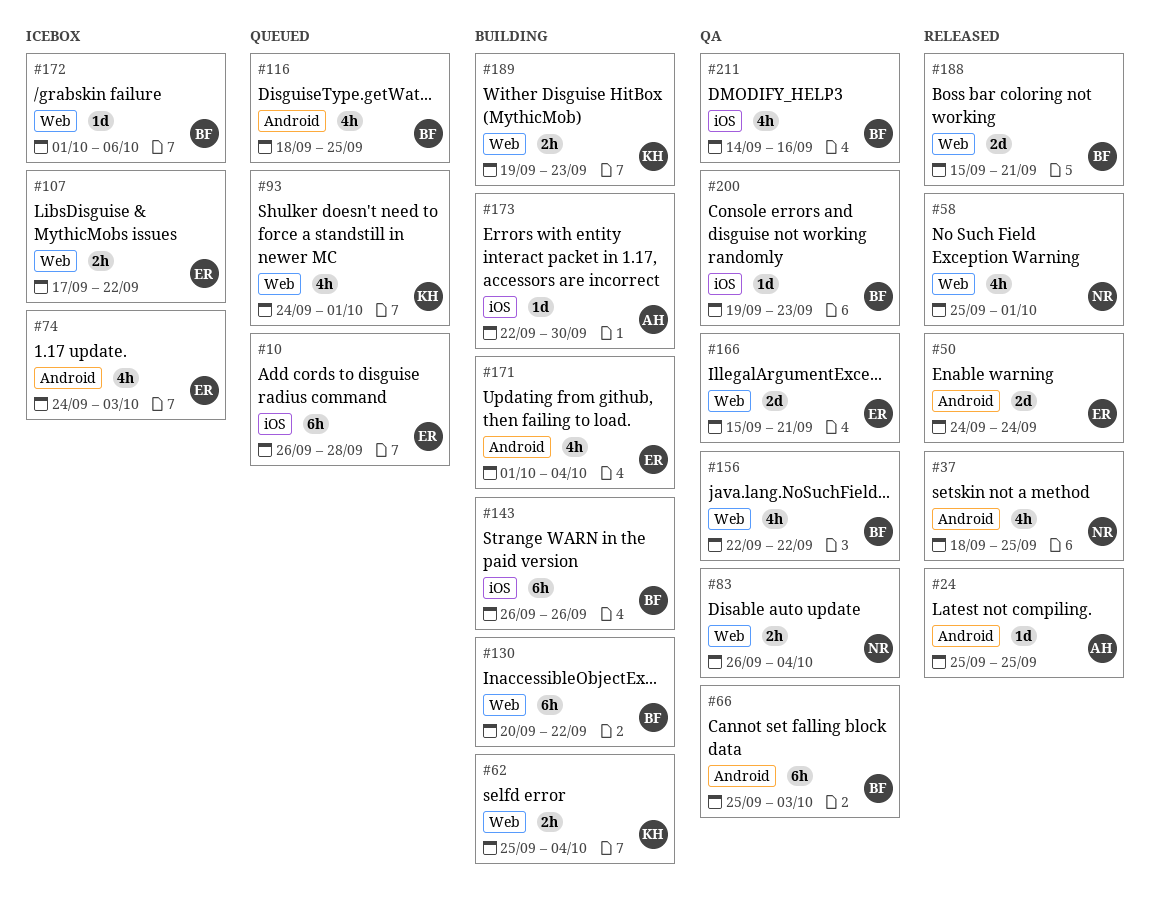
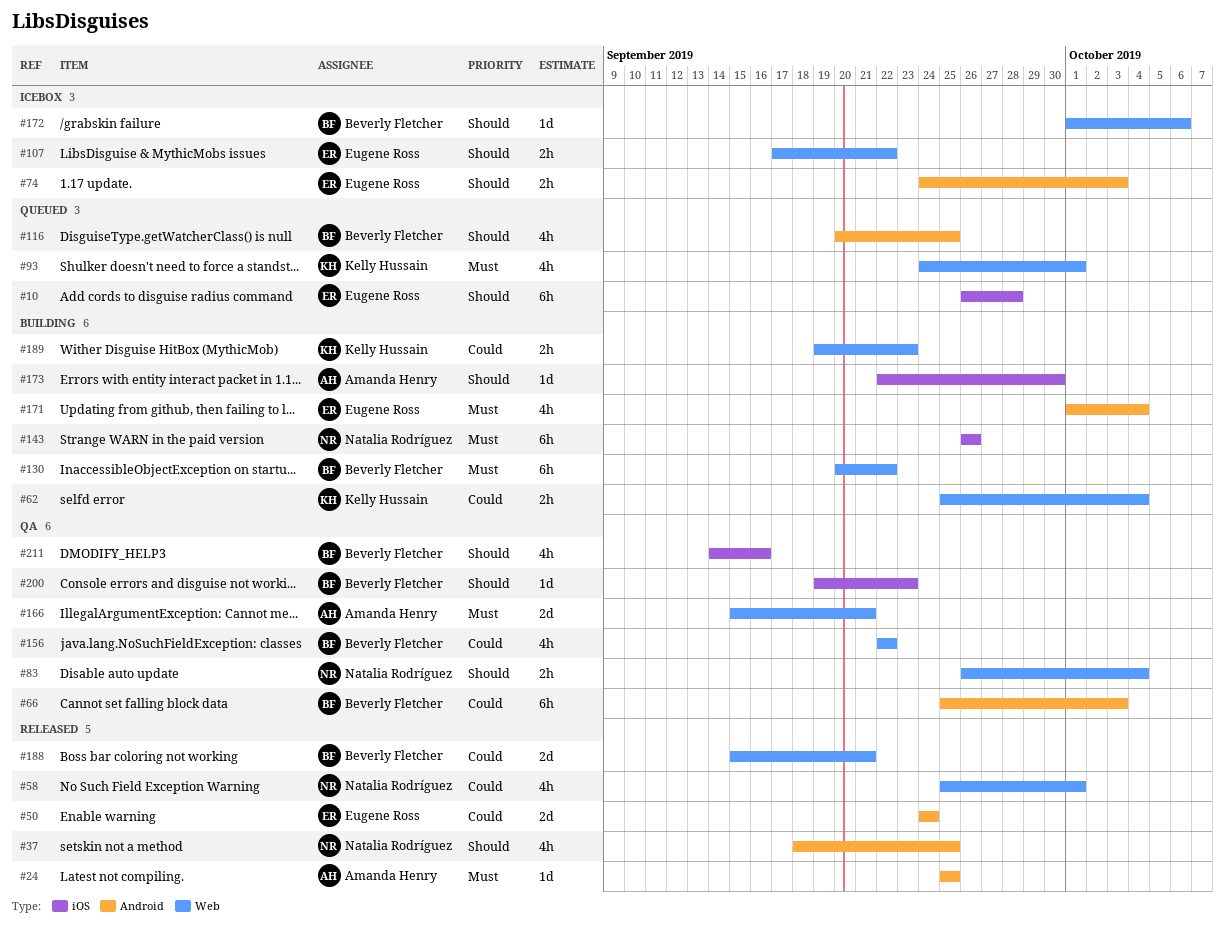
#74, estimate: 4h -> 2h
#116, start: Sep 18 -> Sep 20
#143, owner: Beverly Fletcher -> Natalia Rodríguez
#166, owner: Eugene Ross -> Amanda Henry

